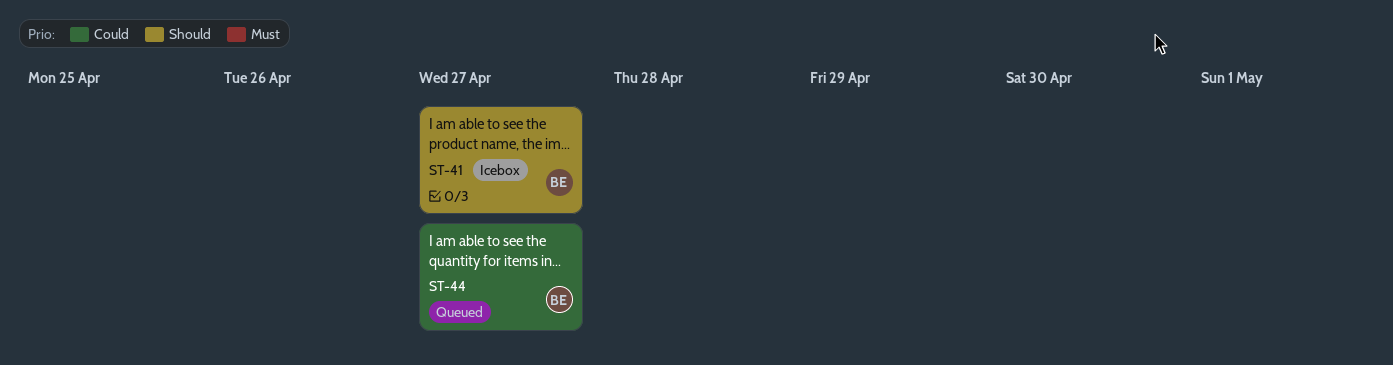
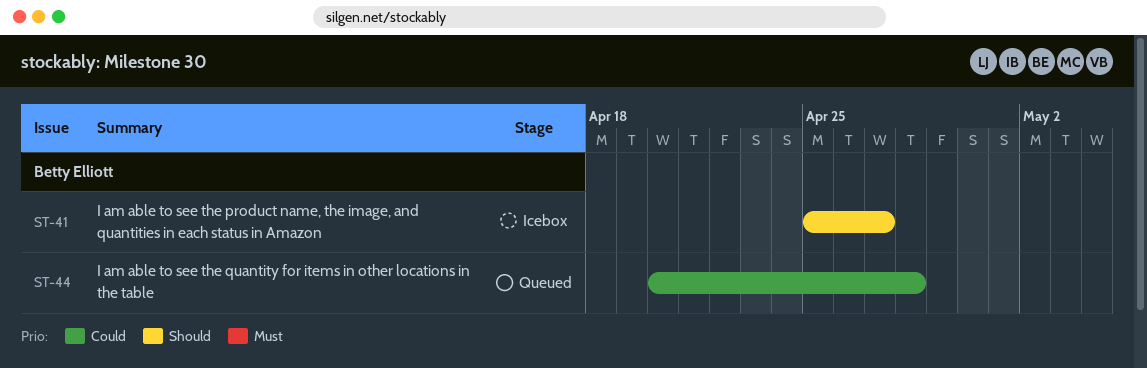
ST-44, due: Apr 27 -> Apr 28

